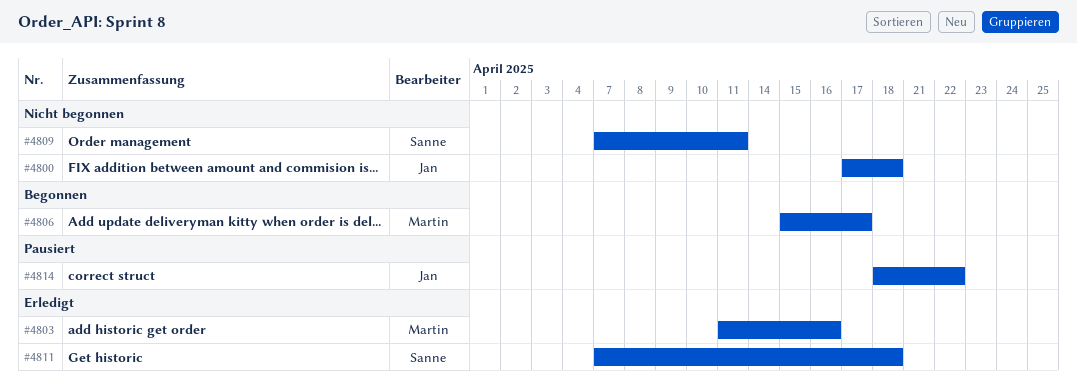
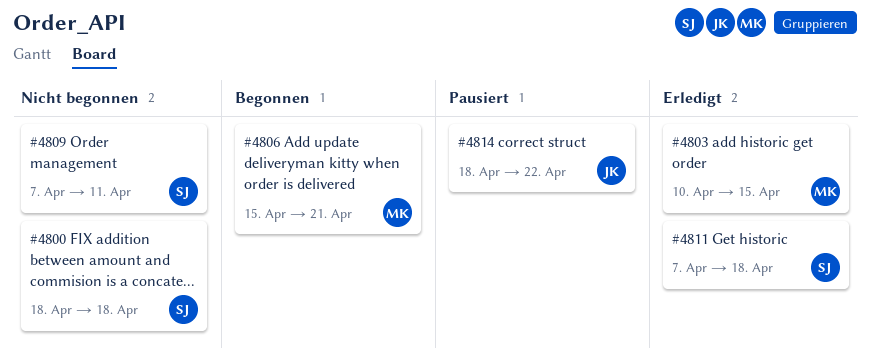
#4800, owner: Jan -> Sanne
#4800, start: Apr 17 -> Apr 18
#4803, start: Apr 11 -> Apr 10
#4803, due: Apr 16 -> Apr 15
#4806, due: Apr 17 -> Apr 21

